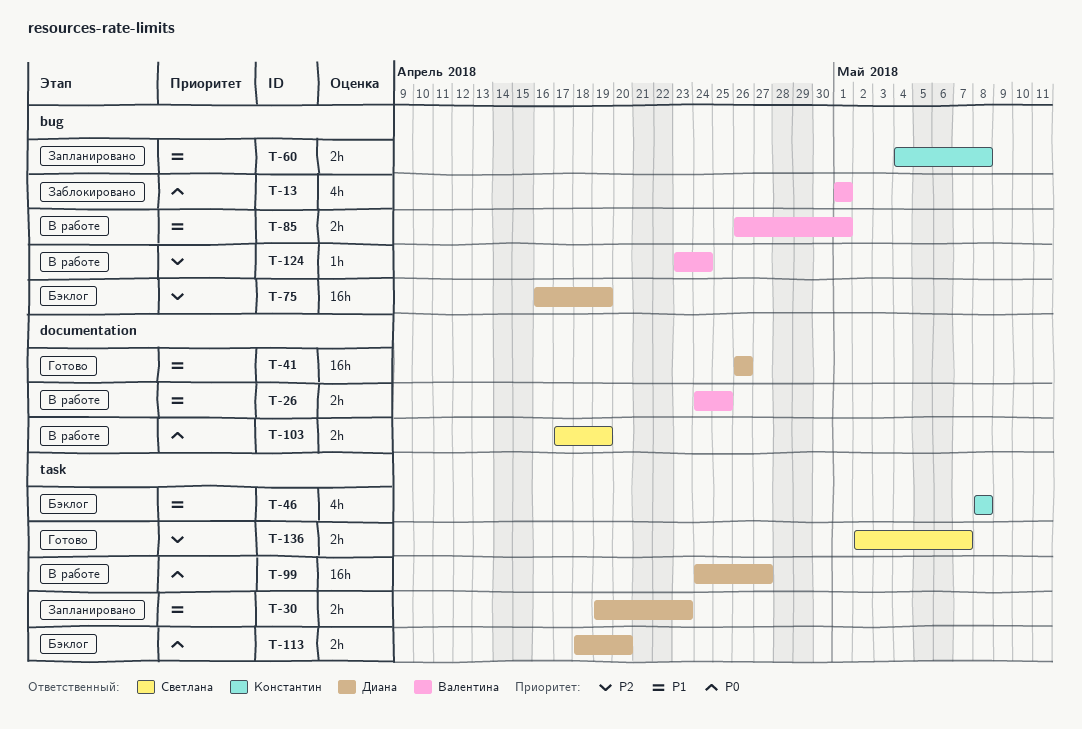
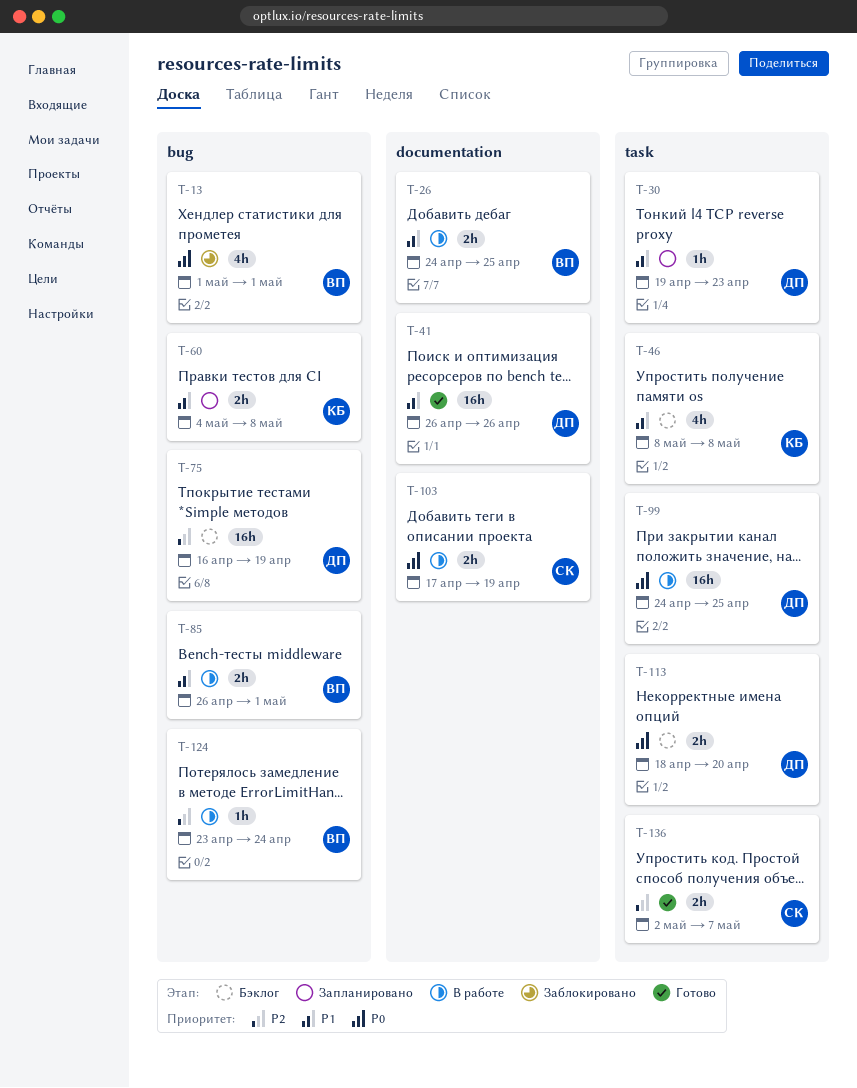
T-30, estimate: 2h -> 1h
T-99, due: Apr 27 -> Apr 25

